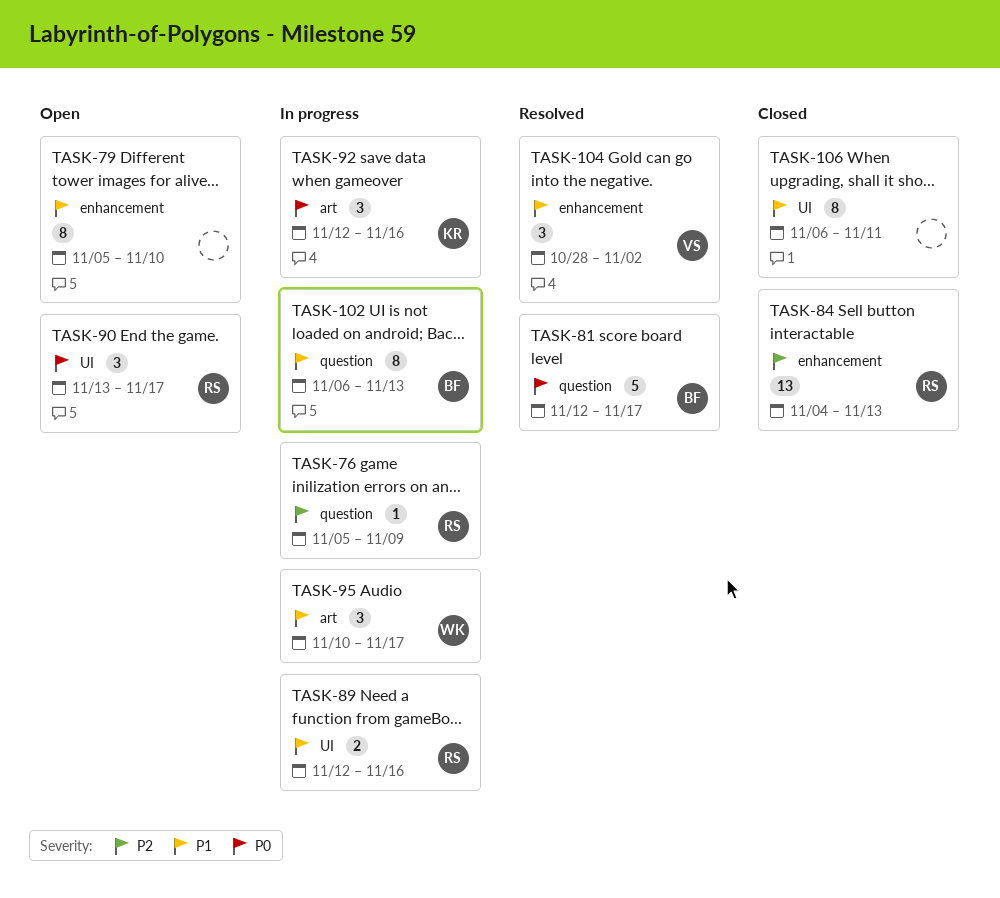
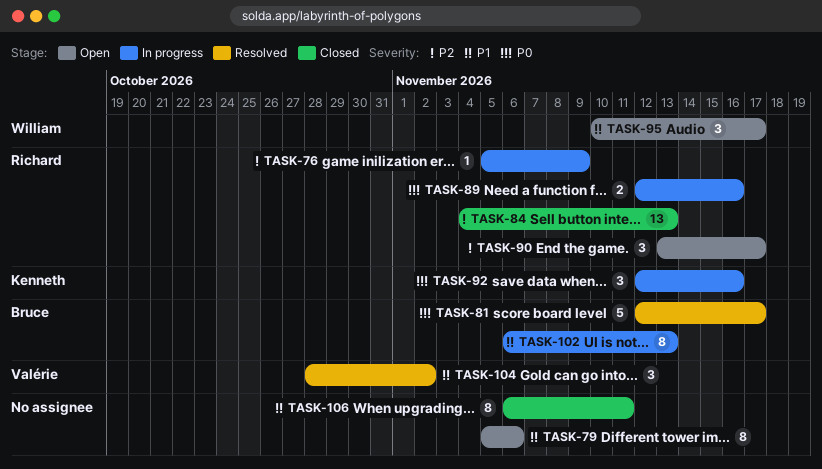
TASK-79, due: Nov 10 -> Nov 6
TASK-89, priority: P1 -> P0
TASK-90, priority: P0 -> P2
TASK-95, status: In progress -> Open

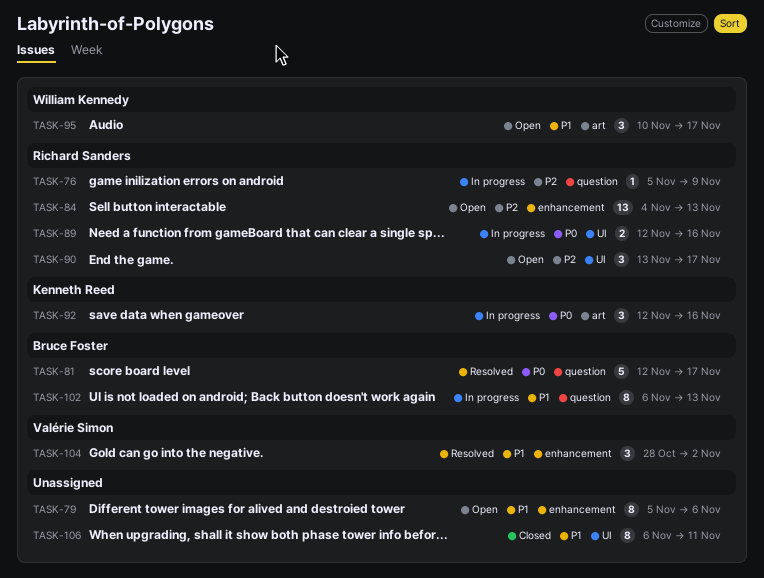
TASK-84, status: Closed -> Open

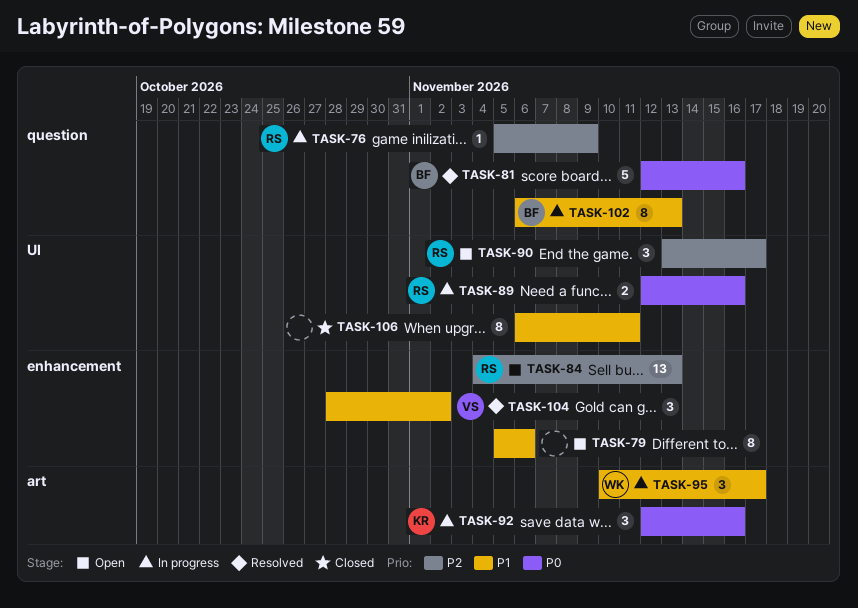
TASK-81, due: Nov 17 -> Nov 16
TASK-95, status: Open -> In progress

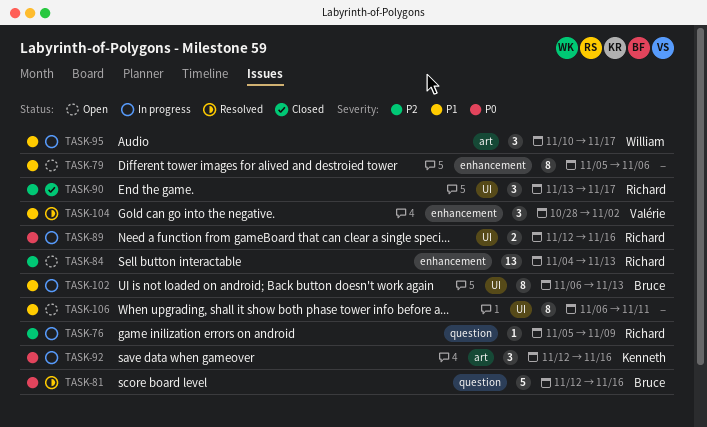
TASK-90, status: Open -> Closed
TASK-102, label: question -> UI
TASK-106, status: Closed -> Open

